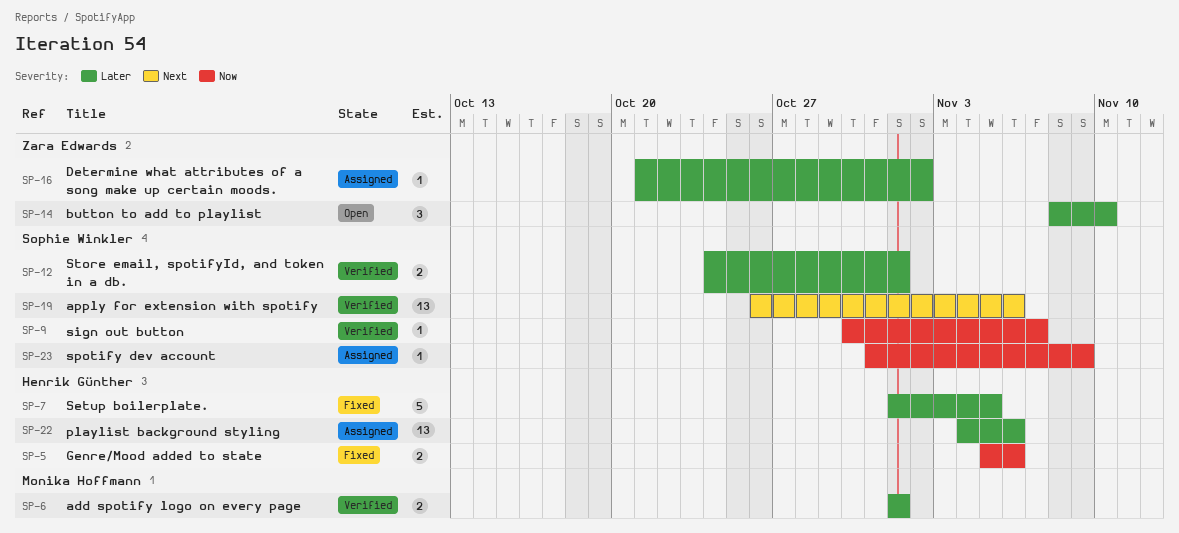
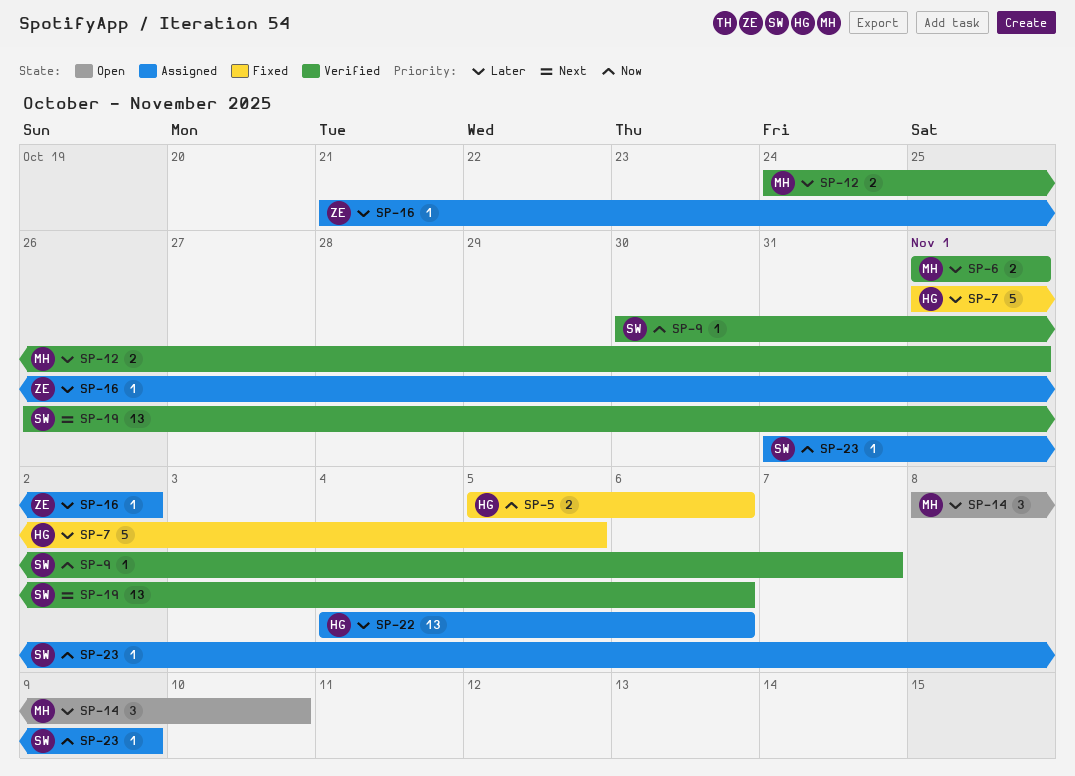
SP-12, owner: Sophie Winkler -> Monika Hoffmann
SP-14, owner: Zara Edwards -> Monika Hoffmann

